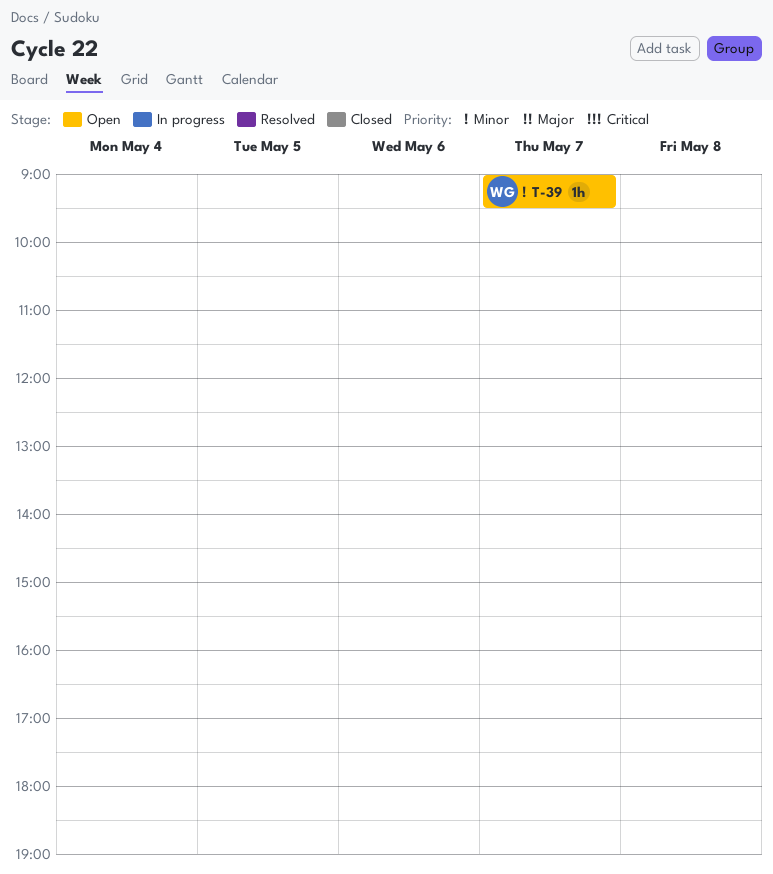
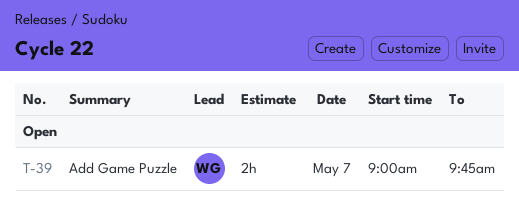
T-39, estimate: 1h -> 2h
T-39, ends: 09:30 -> 09:45

